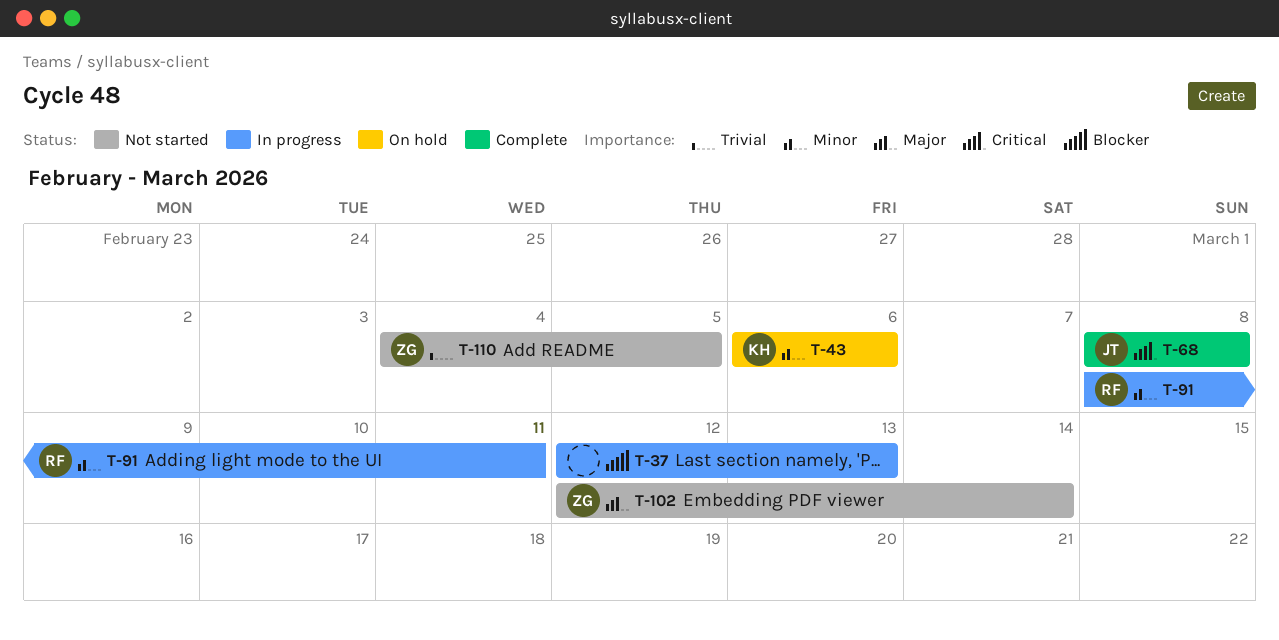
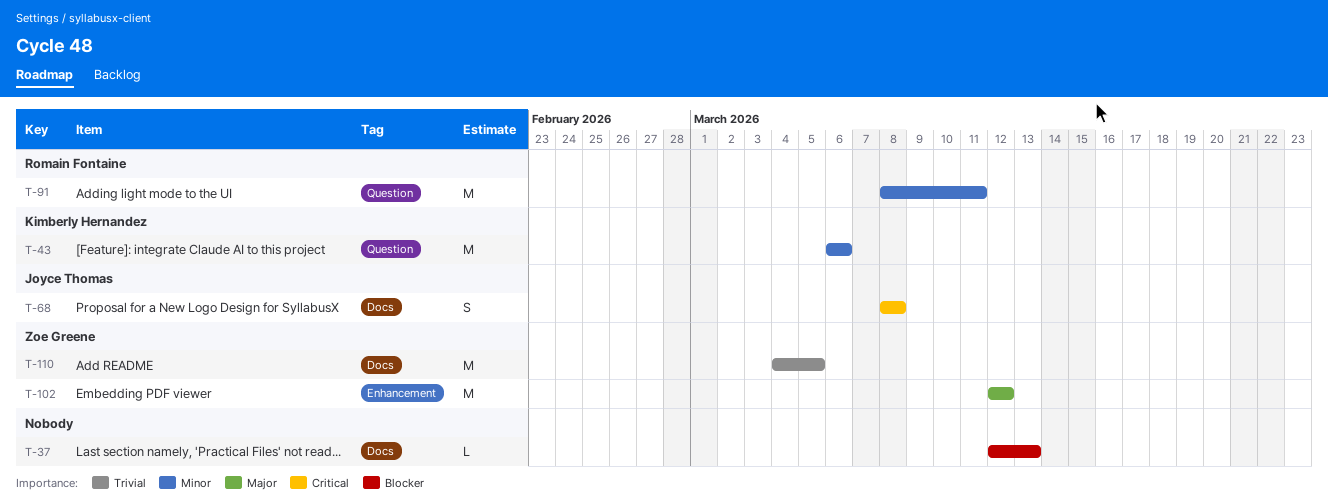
T-102, due: Mar 14 -> Mar 12

